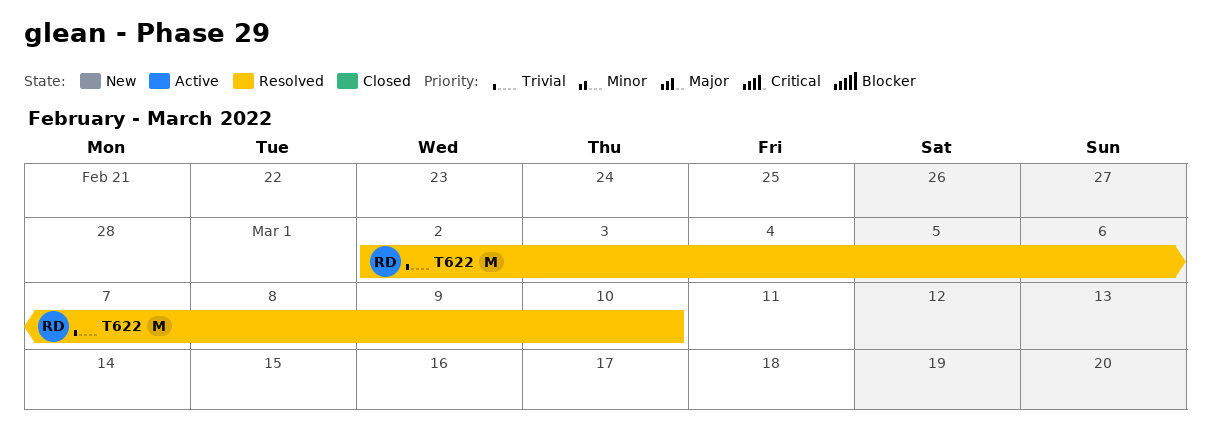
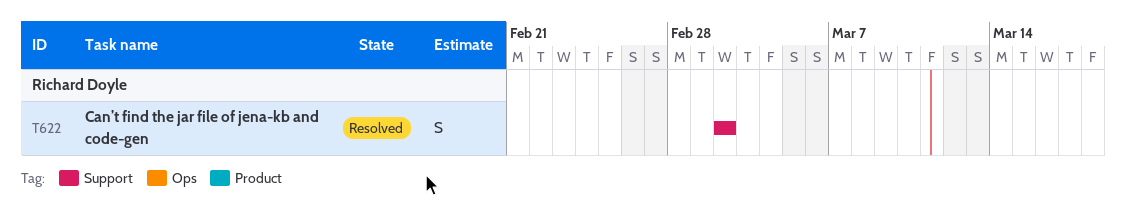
T622, estimate: M -> S
T622, due: Mar 10 -> Mar 2

